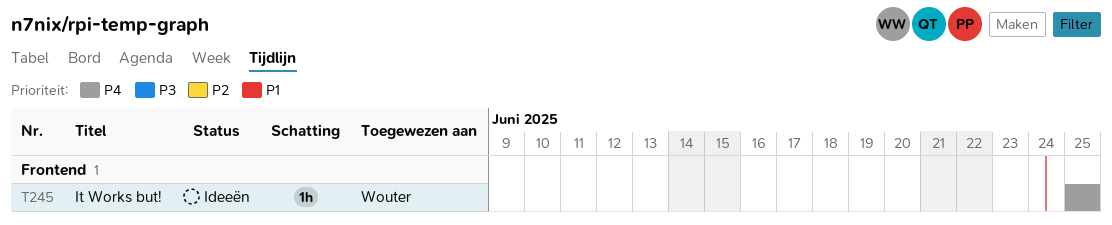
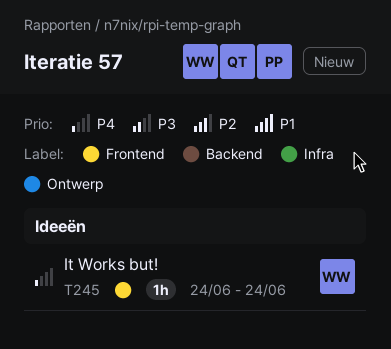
T245, start: Jun 25 -> Jun 24
T245, due: Jun 25 -> Jun 24

